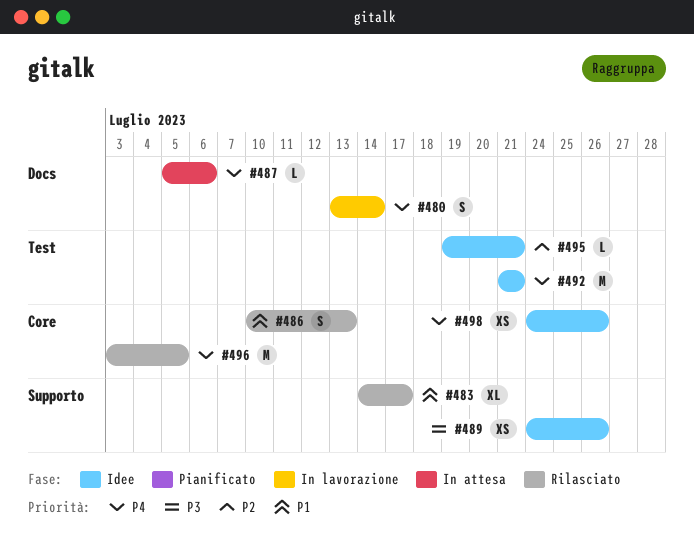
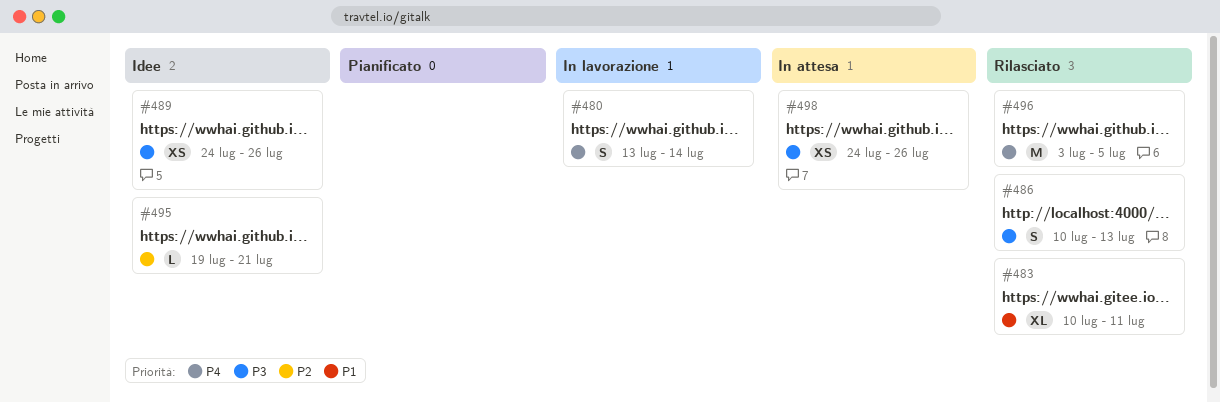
#483, start: Jul 14 -> Jul 10
#483, due: Jul 17 -> Jul 11
#486, priority: P1 -> P3
#487: present -> none
#492: present -> none
#498, status: Idee -> In attesa
#498, priority: P4 -> P3

